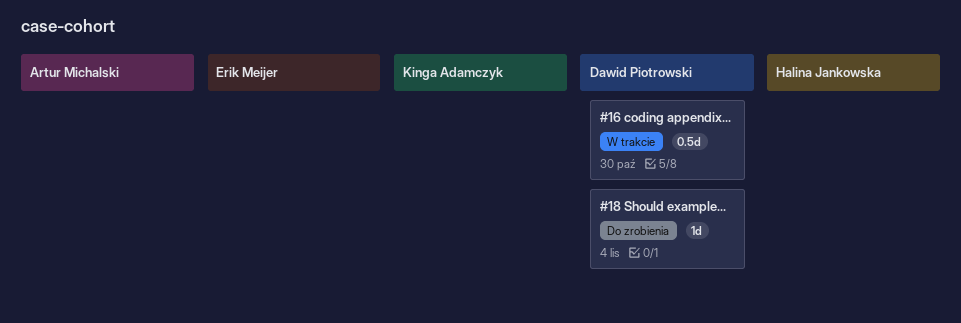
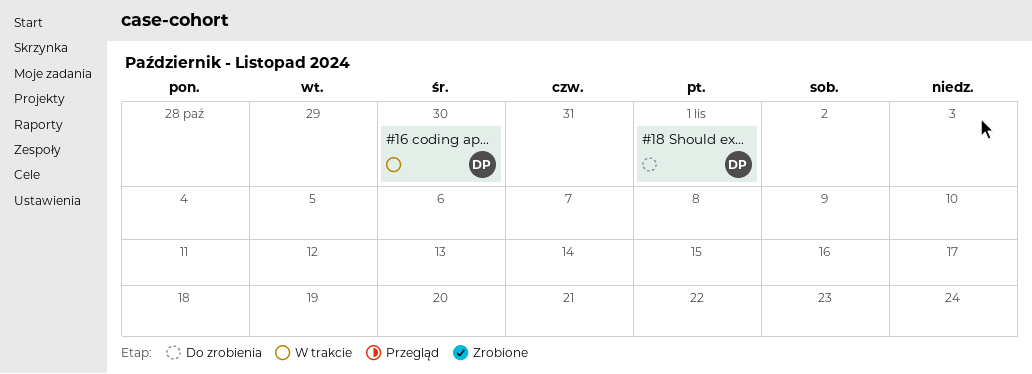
#18, due: Nov 4 -> Nov 1

